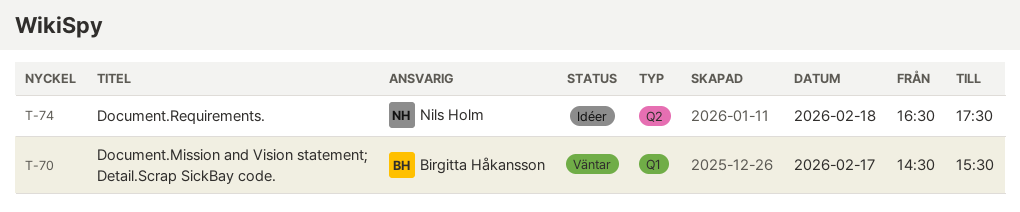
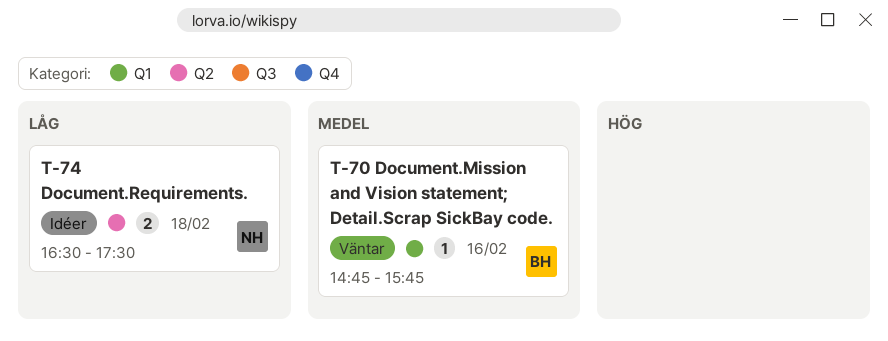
T-70, day: Feb 17 -> Feb 16
T-70, begins: 14:30 -> 14:45
T-70, ends: 15:30 -> 15:45

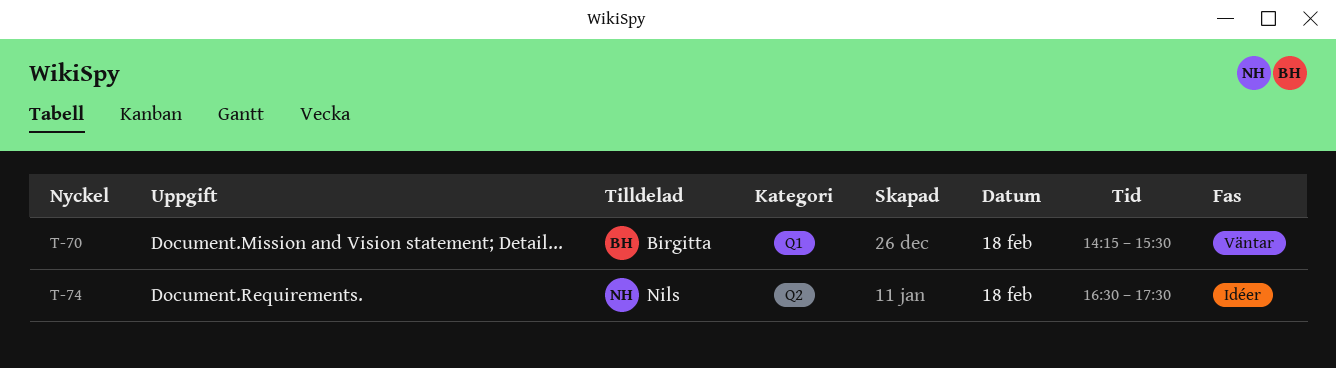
T-70, day: Feb 16 -> Feb 18
T-70, begins: 14:45 -> 14:15
T-70, ends: 15:45 -> 15:30

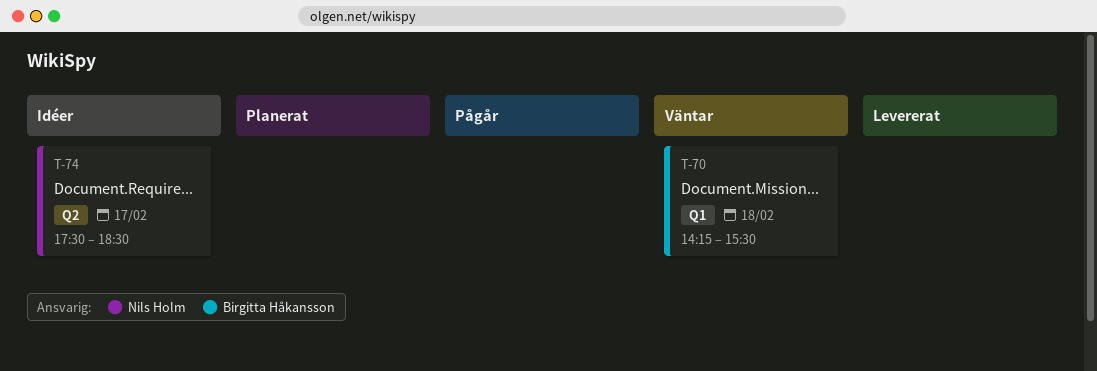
T-74, day: Feb 18 -> Feb 17
T-74, begins: 16:30 -> 17:30
T-74, ends: 17:30 -> 18:30

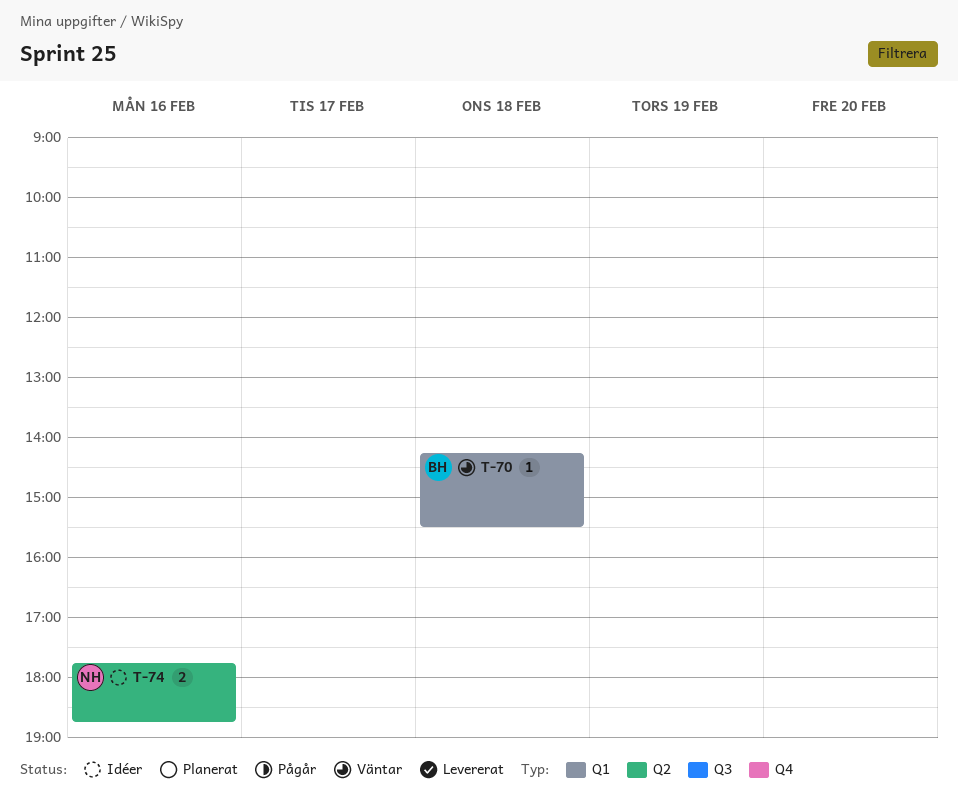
T-74, day: Feb 17 -> Feb 16
T-74, begins: 17:30 -> 17:45
T-74, ends: 18:30 -> 18:45

